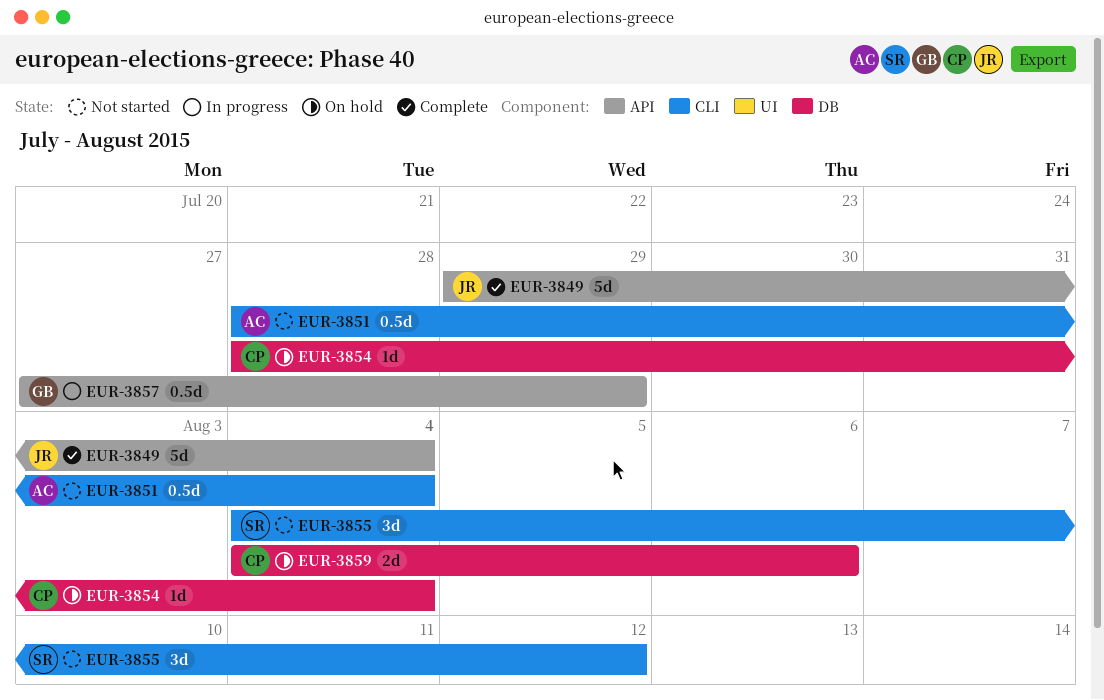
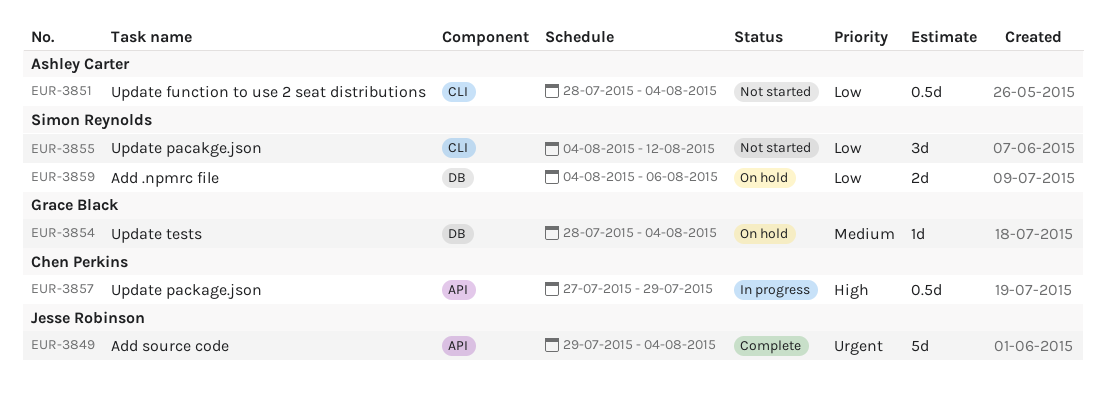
EUR-3854, owner: Chen Perkins -> Grace Black
EUR-3857, owner: Grace Black -> Chen Perkins
EUR-3859, owner: Chen Perkins -> Simon Reynolds

